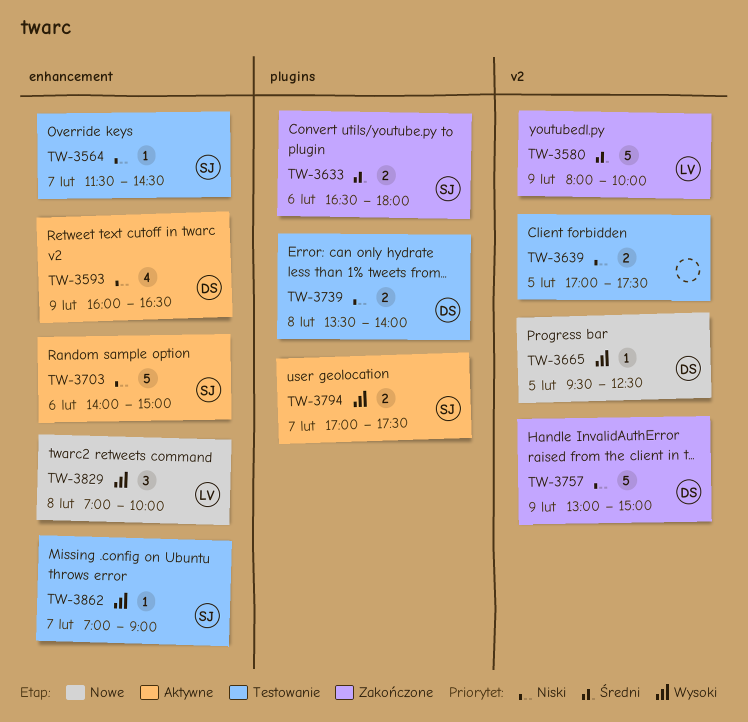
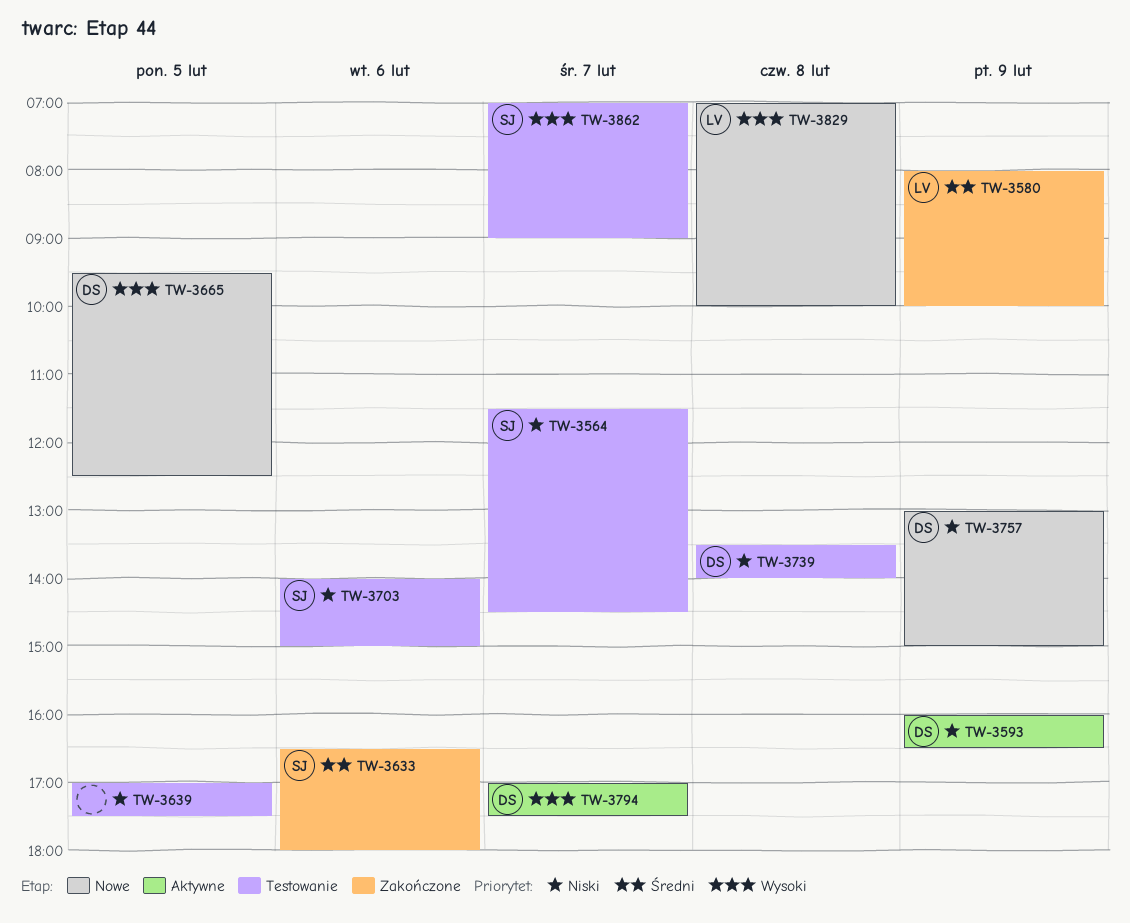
TW-3703, status: Aktywne -> Testowanie
TW-3757, status: Zakończone -> Nowe
TW-3794, owner: SJ -> DS

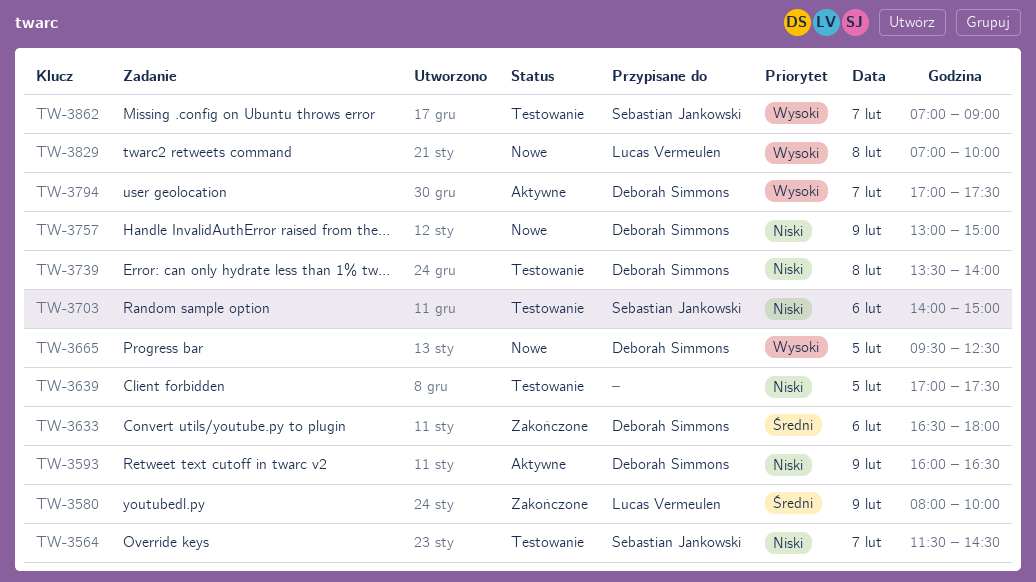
TW-3633, owner: Sebastian Jankowski -> Deborah Simmons

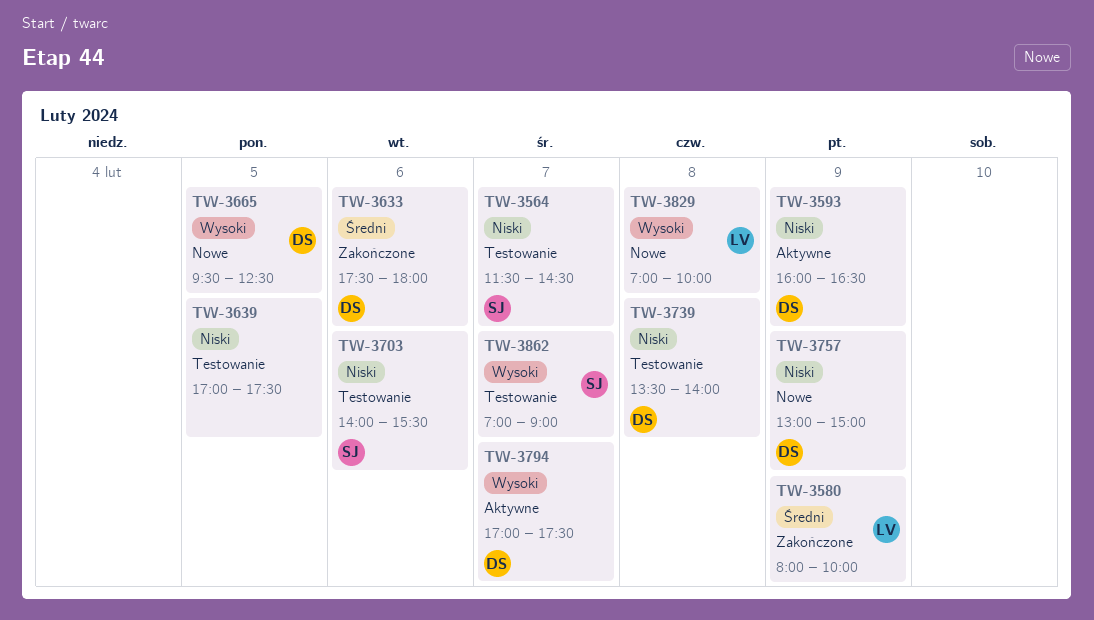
TW-3633, begins: 16:30 -> 17:30
TW-3703, ends: 15:00 -> 15:30

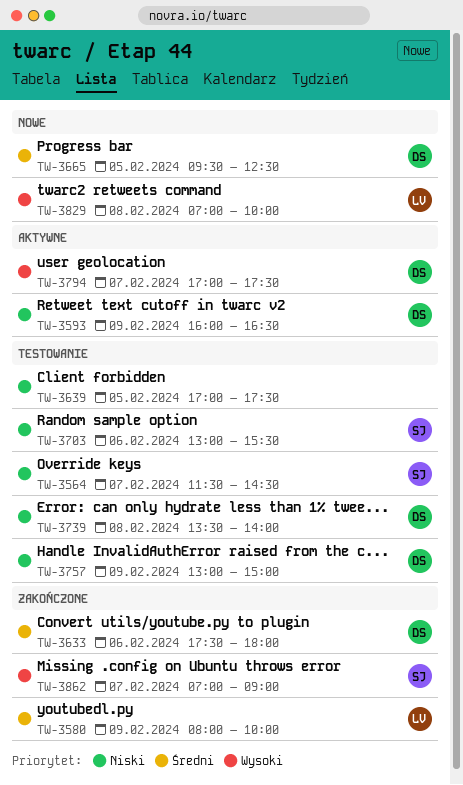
TW-3665, priority: Wysoki -> Średni
TW-3703, begins: 14:00 -> 13:00
TW-3757, status: Nowe -> Testowanie
TW-3862, status: Testowanie -> Zakończone

